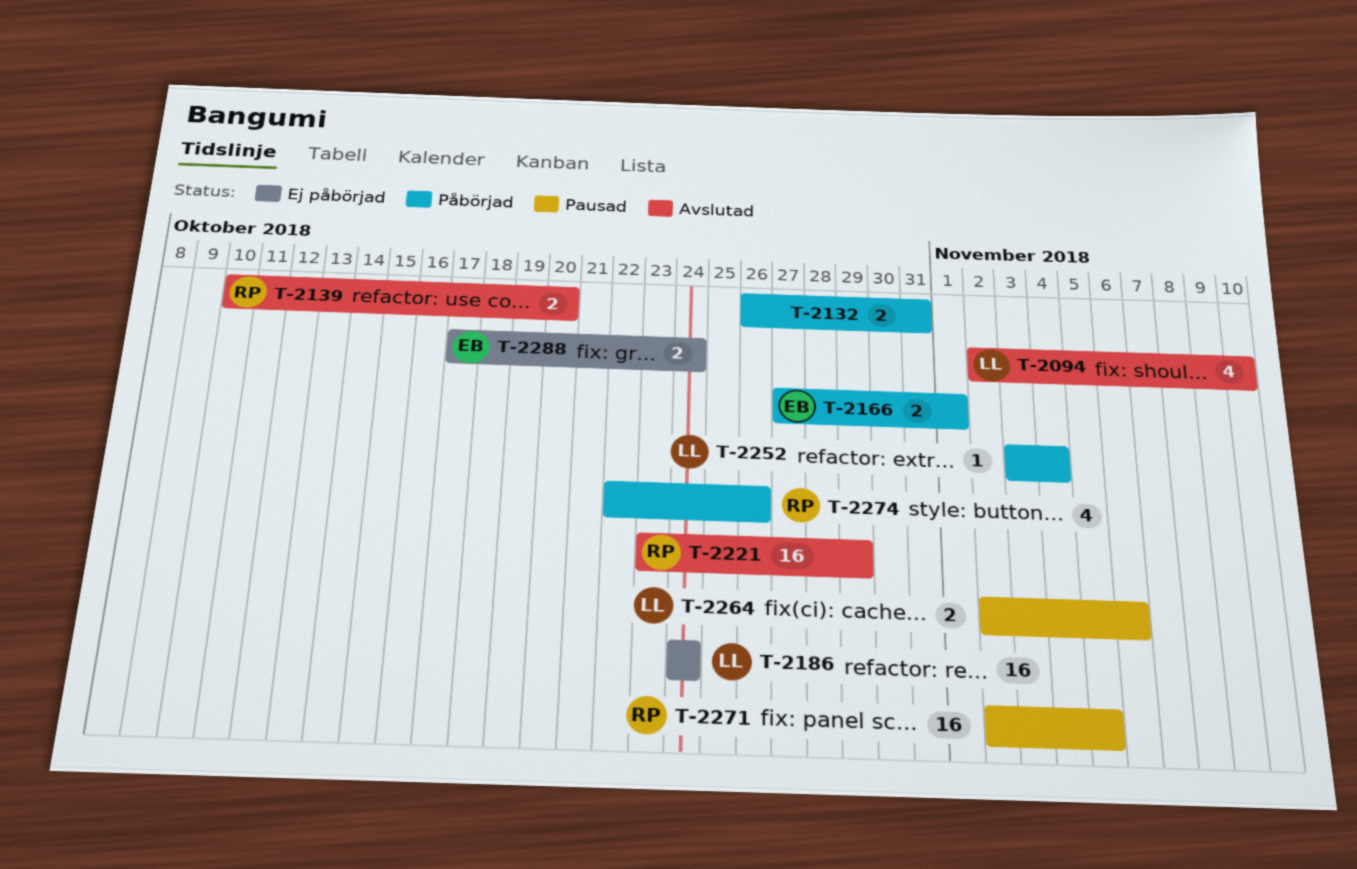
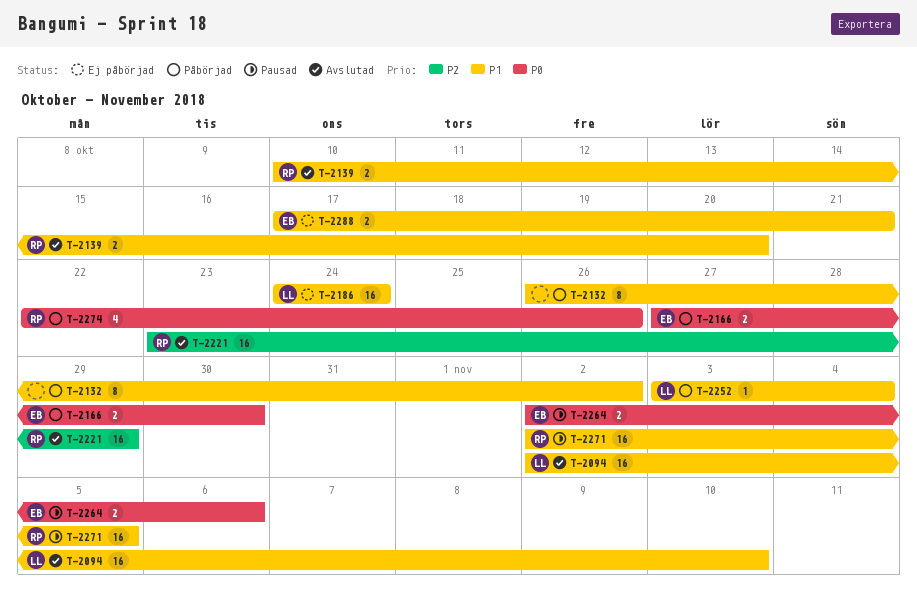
T-2094, estimate: 4 -> 16
T-2132, estimate: 2 -> 8
T-2132, due: Oct 31 -> Nov 2
T-2166, due: Nov 1 -> Oct 30
T-2264, owner: LL -> EB
T-2288, due: Oct 24 -> Oct 21

